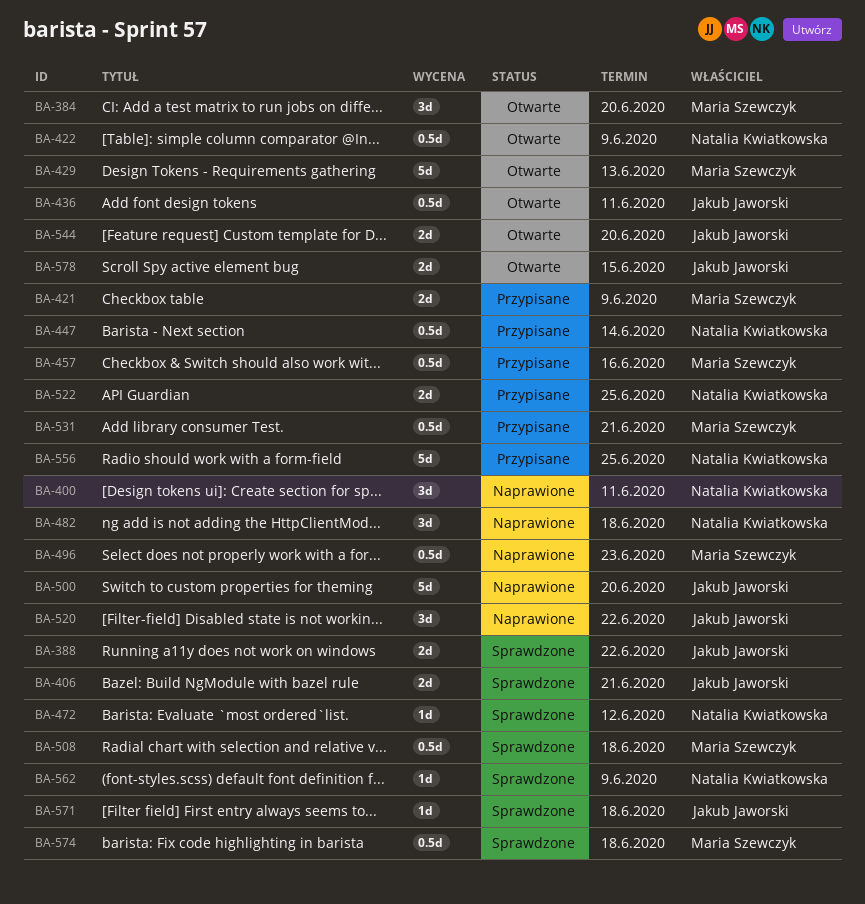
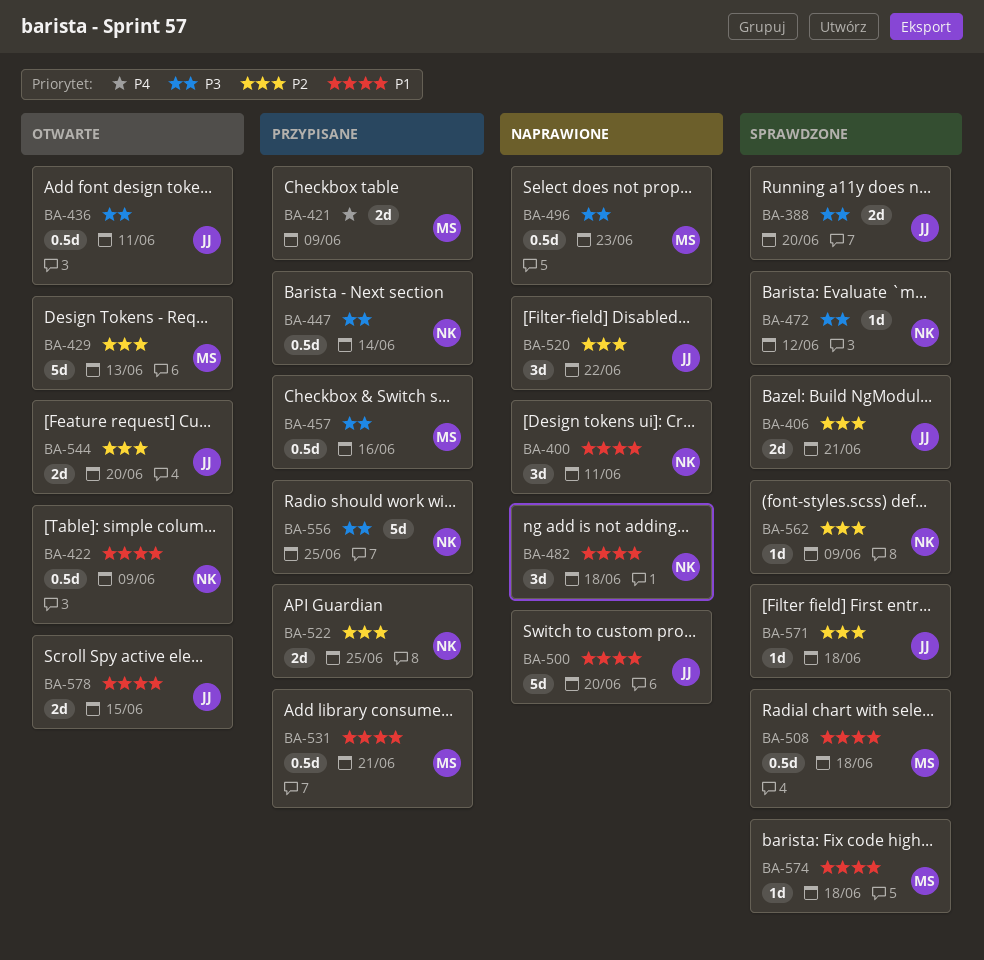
BA-384: present -> none
BA-388, due: Jun 22 -> Jun 20
BA-574, estimate: 0.5d -> 1d

